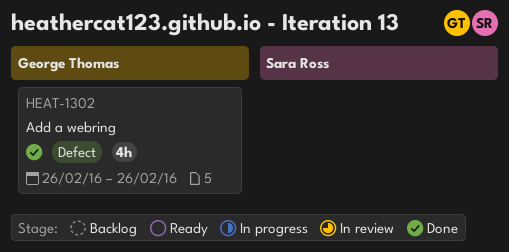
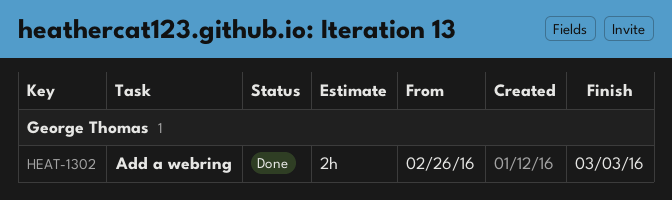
HEAT-1302, estimate: 4h -> 2h
HEAT-1302, due: Feb 26 -> Mar 3

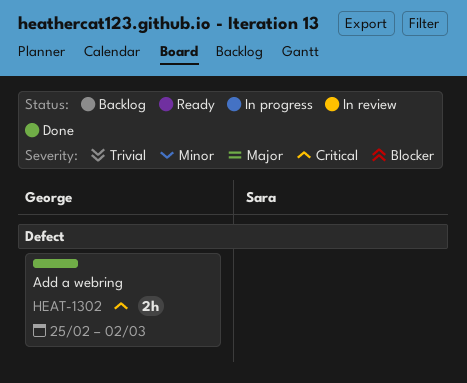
HEAT-1302, start: Feb 26 -> Feb 25
HEAT-1302, due: Mar 3 -> Mar 2

